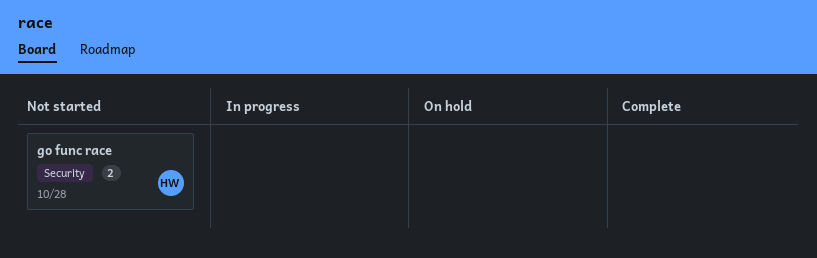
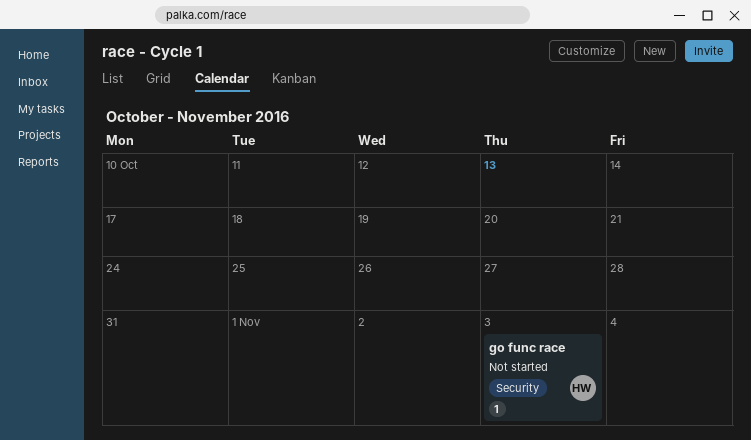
go func race, estimate: 2 -> 1
go func race, due: Oct 28 -> Nov 3

